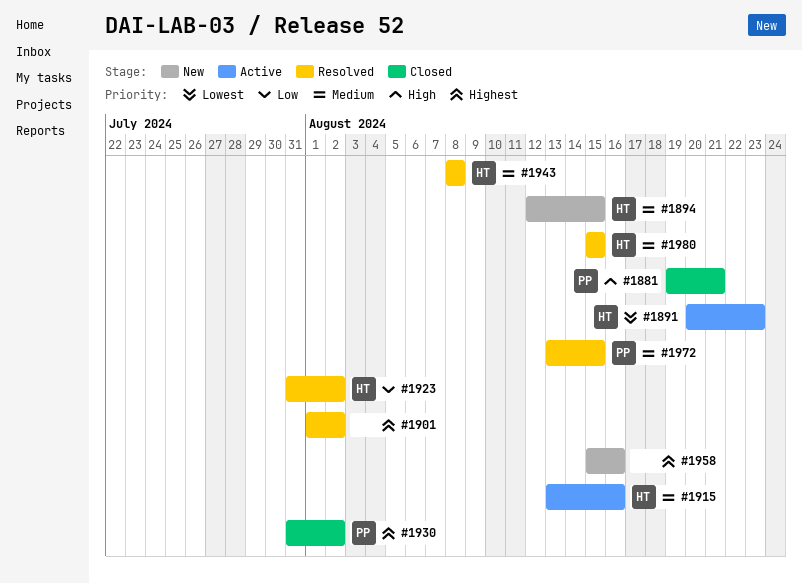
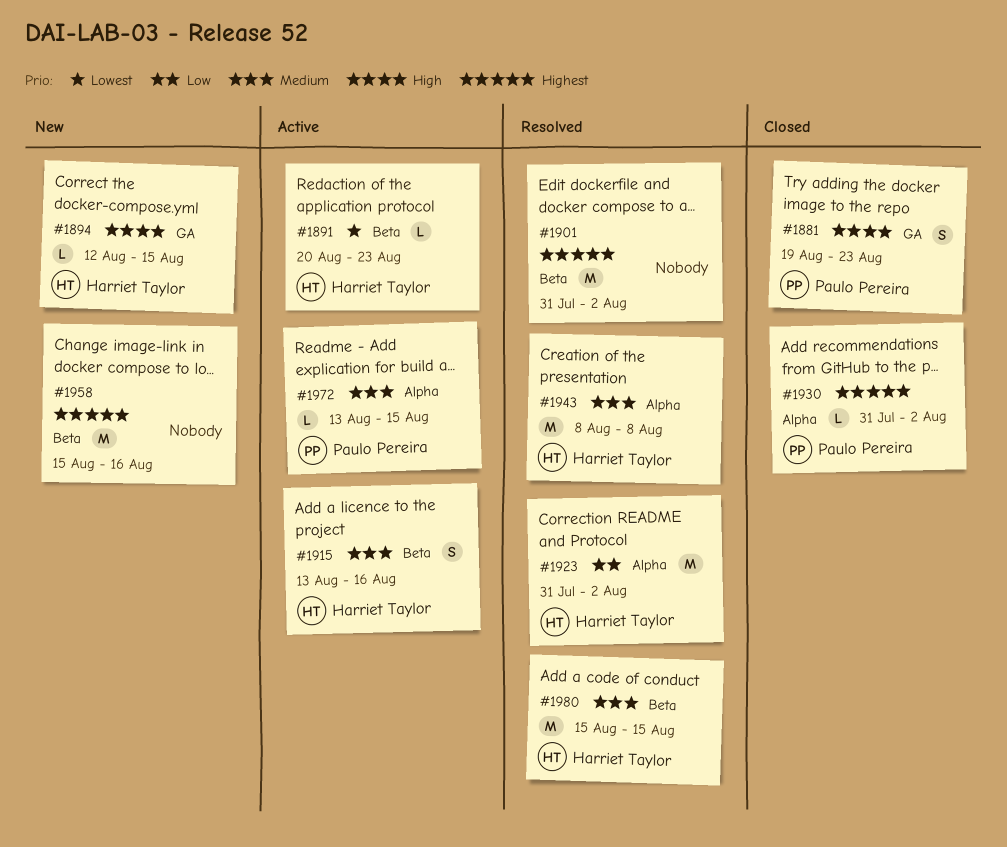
#1881, due: Aug 21 -> Aug 23
#1894, priority: Medium -> High
#1901, start: Aug 1 -> Jul 31
#1972, status: Resolved -> Active

